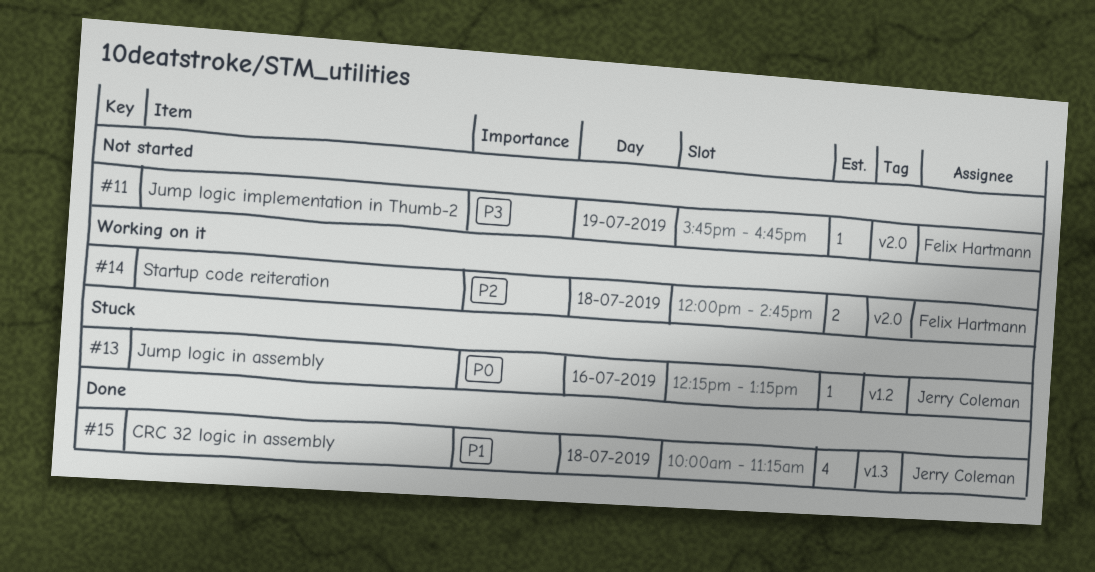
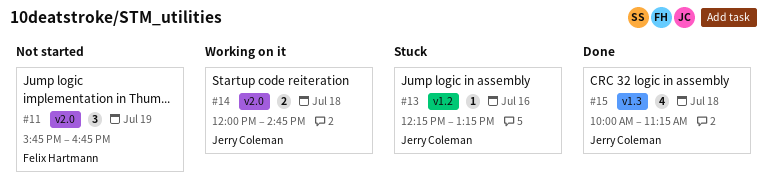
#11, estimate: 1 -> 3
#14, owner: Felix Hartmann -> Jerry Coleman

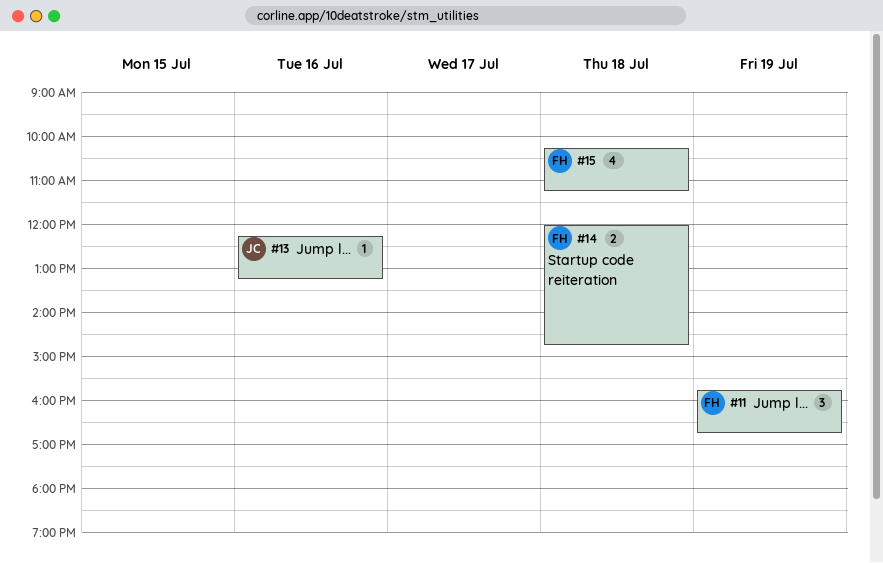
#14, owner: Jerry Coleman -> Felix Hartmann
#15, owner: Jerry Coleman -> Felix Hartmann
#15, begins: 10:00 -> 10:15

